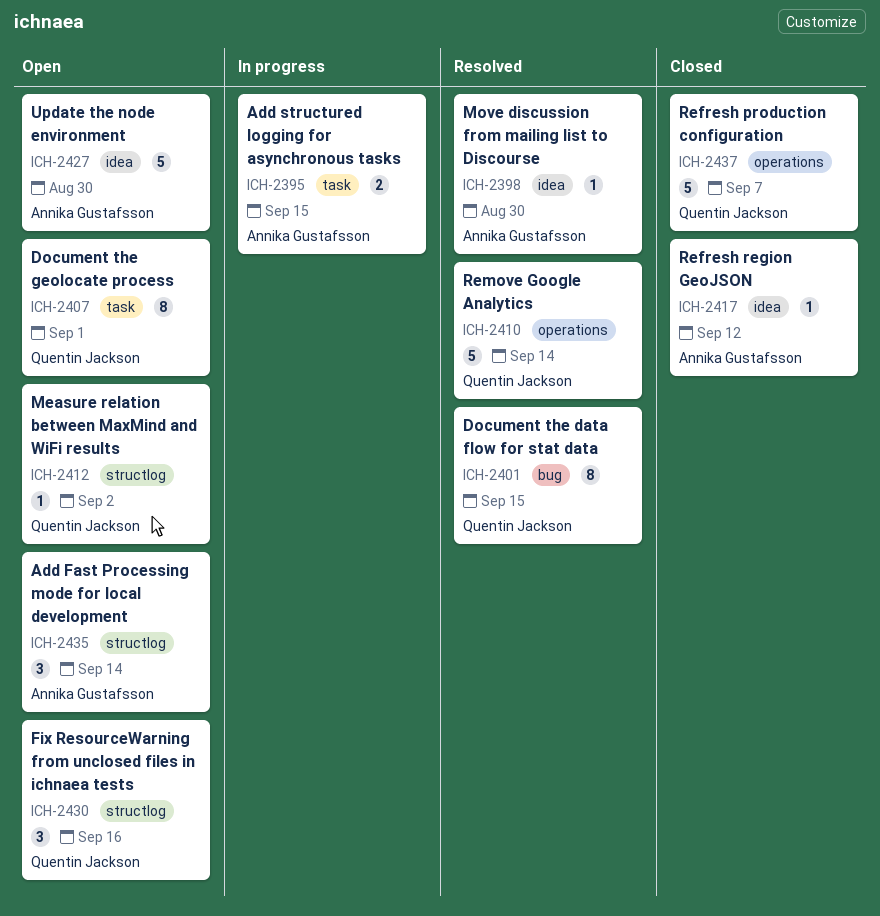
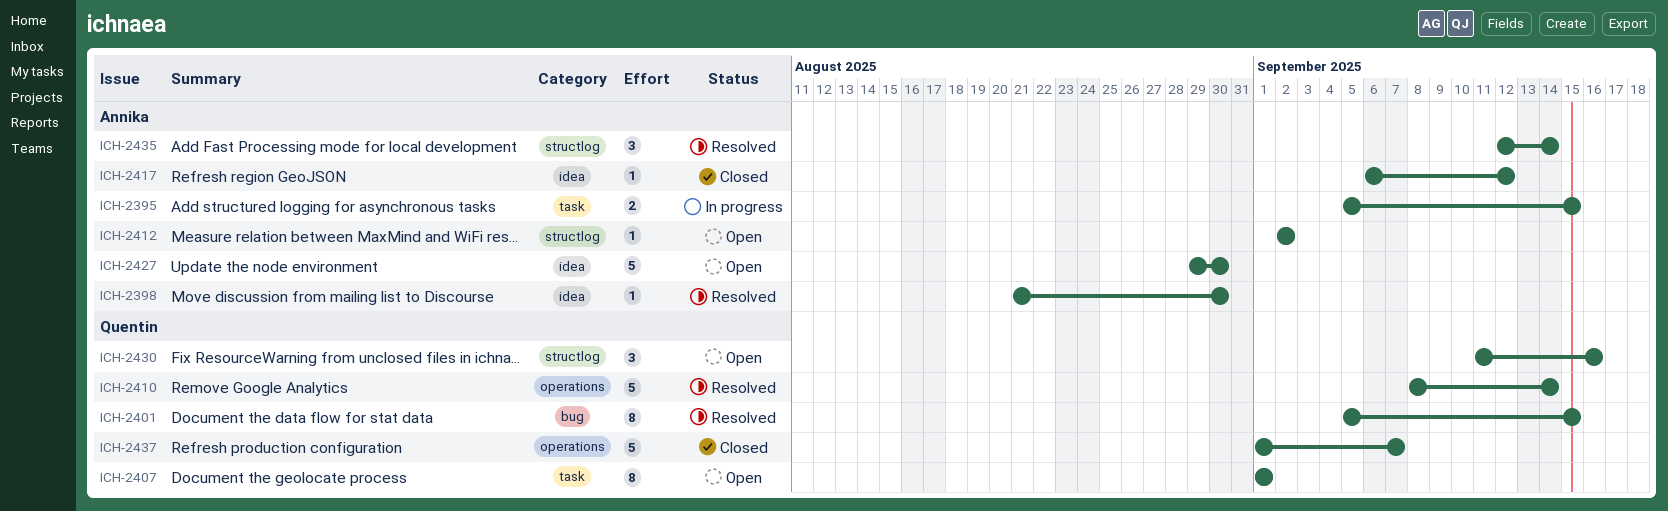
ICH-2412, owner: Quentin Jackson -> Annika Gustafsson
ICH-2435, status: Open -> Resolved

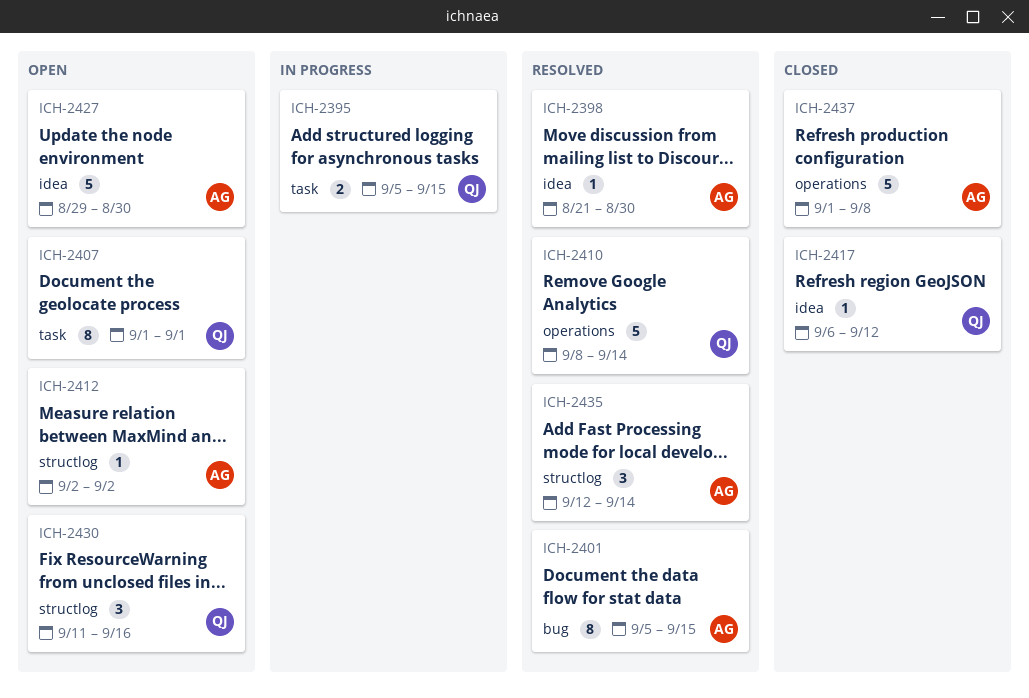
ICH-2395, owner: Annika -> Quentin
ICH-2401, owner: Quentin -> Annika
ICH-2417, owner: Annika -> Quentin
ICH-2437, owner: Quentin -> Annika
ICH-2437, due: Sep 7 -> Sep 8

